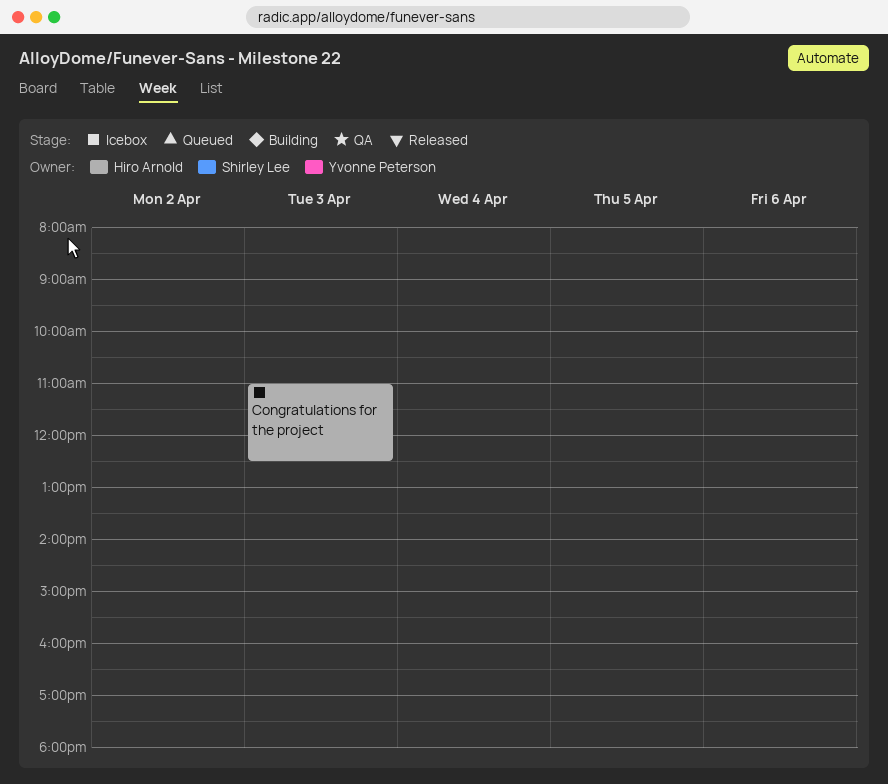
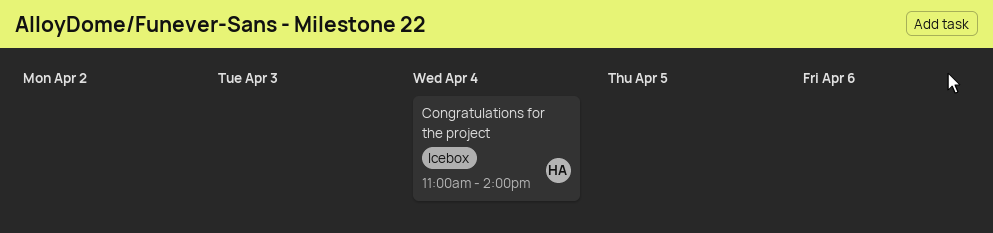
Congratulations for the project, day: Apr 3 -> Apr 4
Congratulations for the project, ends: 12:30 -> 14:00

